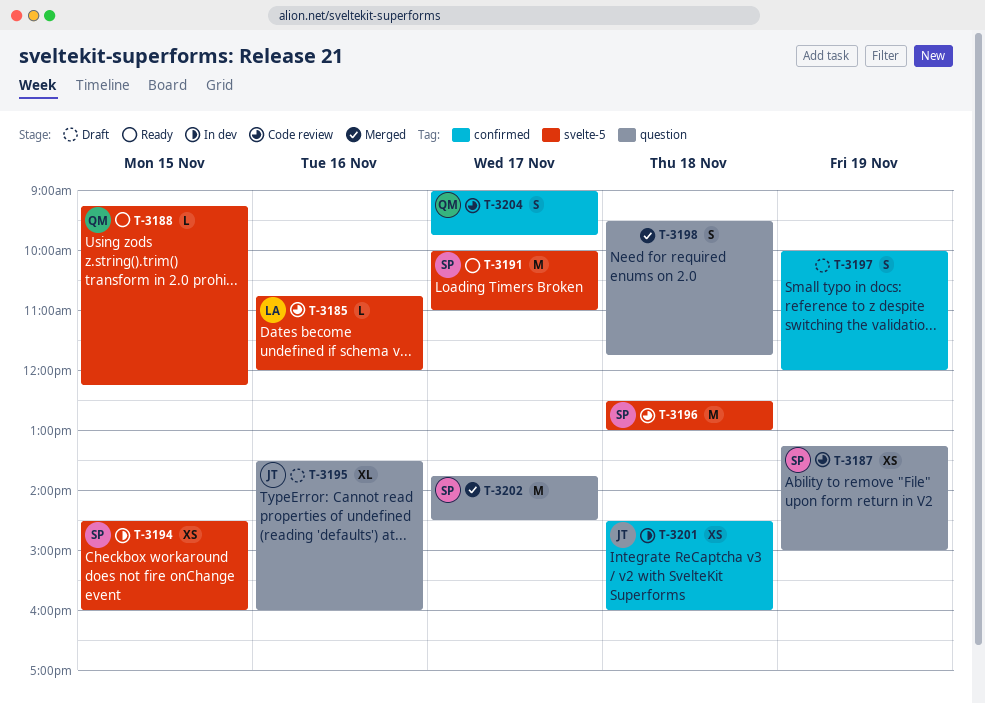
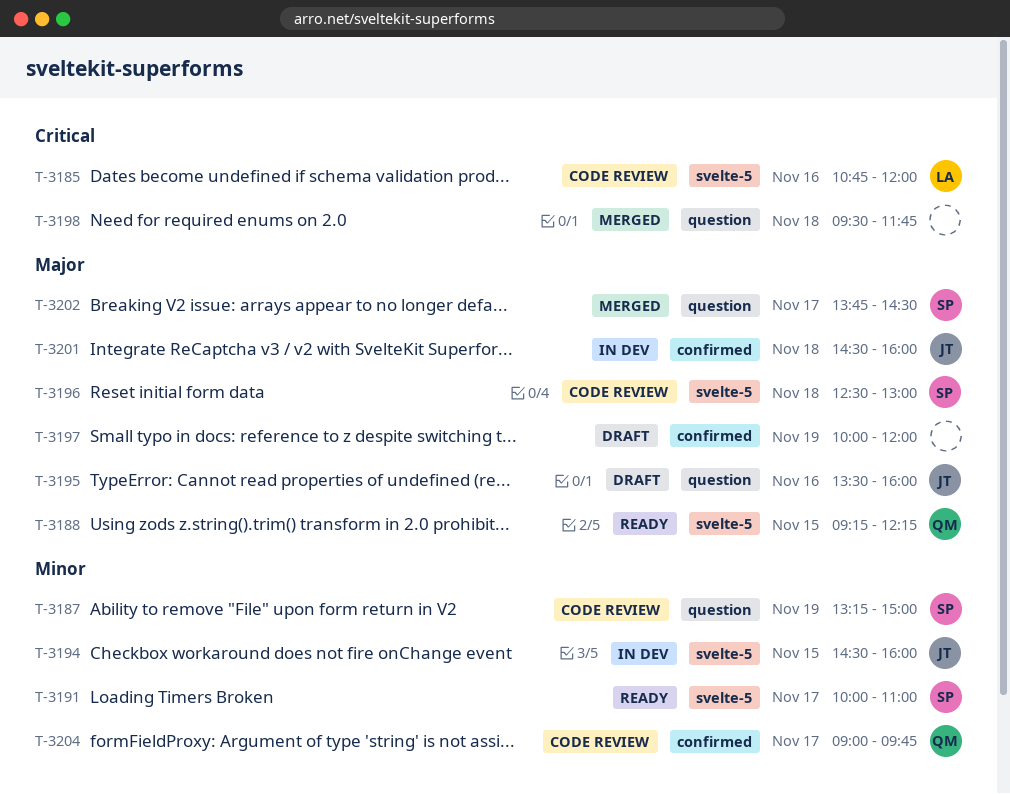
T-3194, owner: SP -> JT

